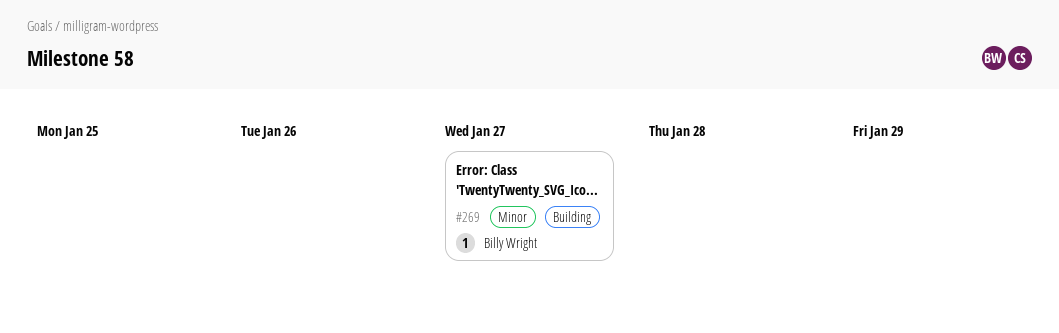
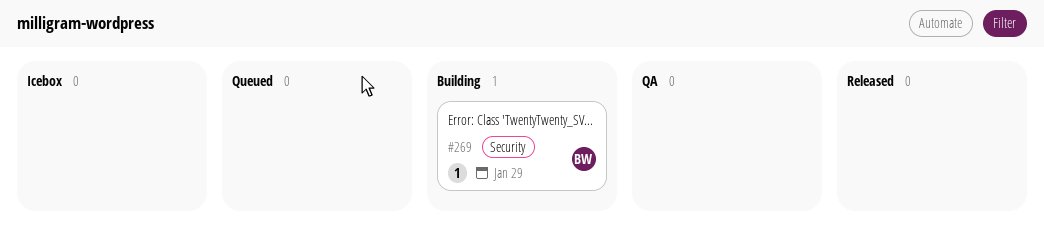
#269, due: Jan 27 -> Jan 29

